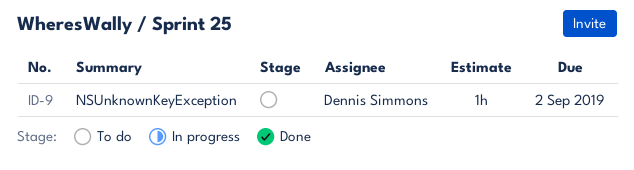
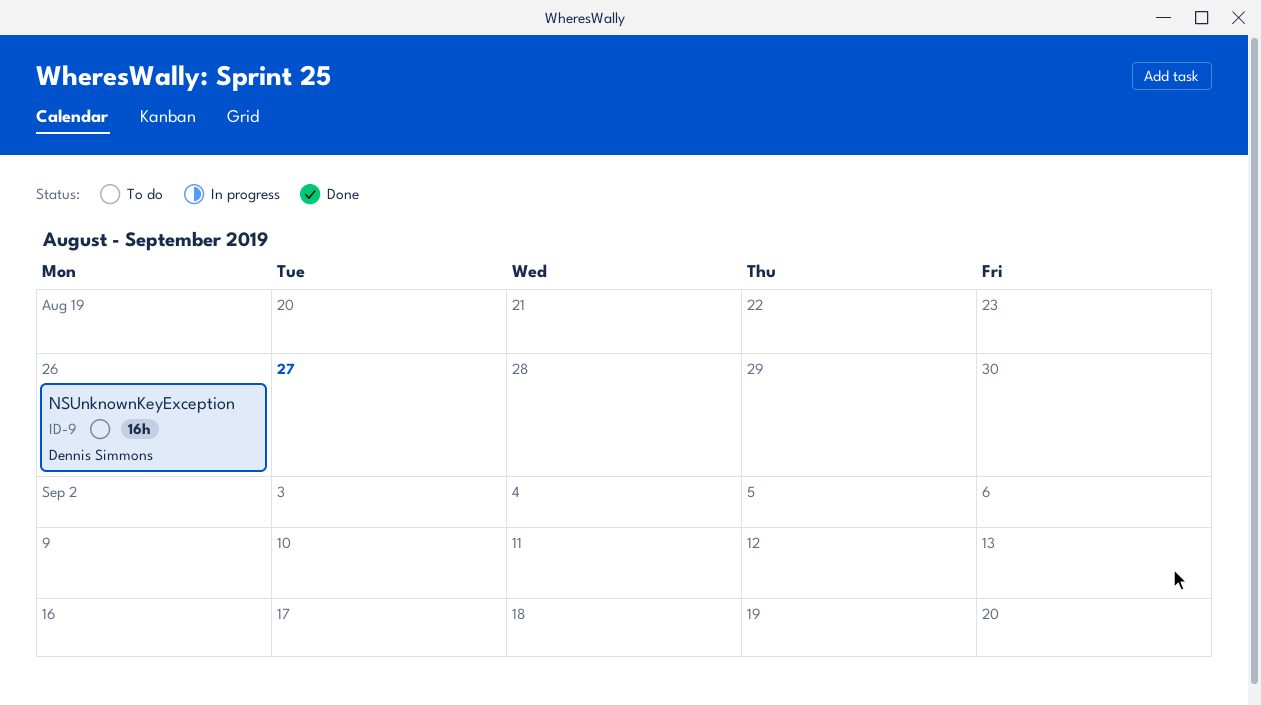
ID-9, estimate: 1h -> 16h
ID-9, due: Sep 2 -> Aug 26

